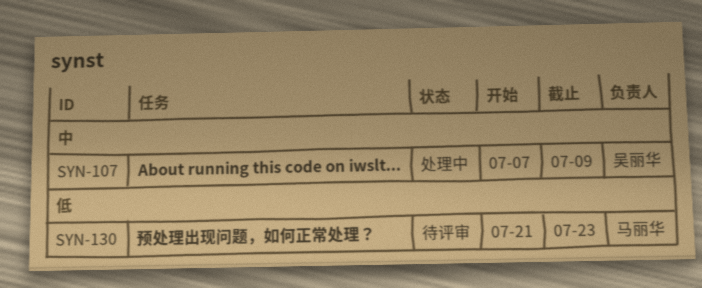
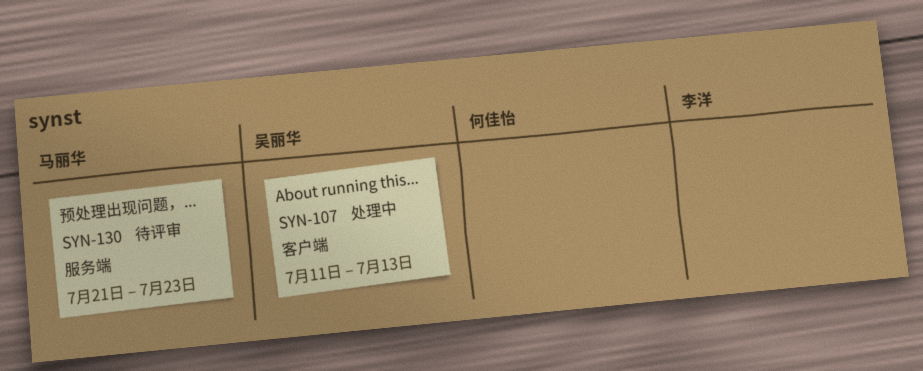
SYN-107, start: Jul 7 -> Jul 11
SYN-107, due: Jul 9 -> Jul 13

